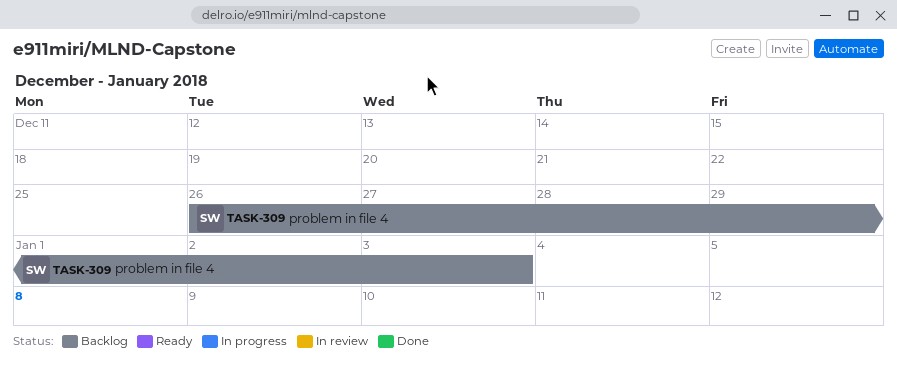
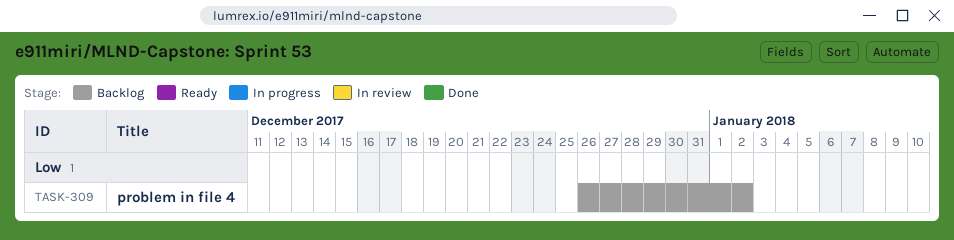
TASK-309, due: Jan 3 -> Jan 2

